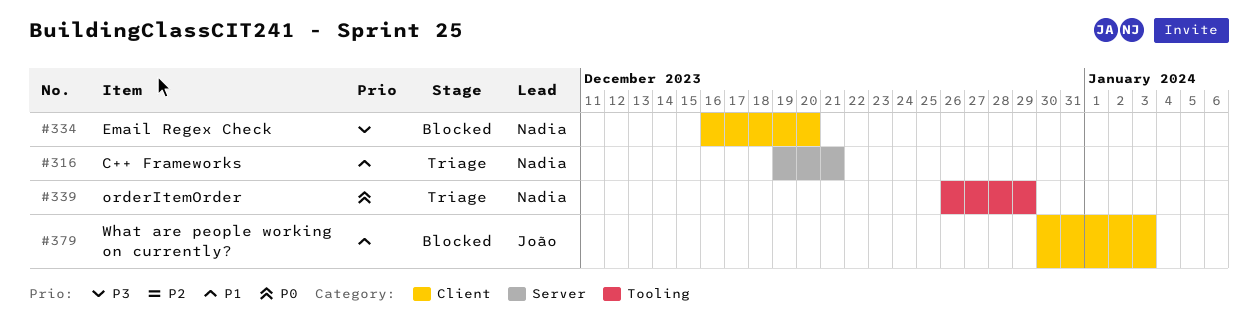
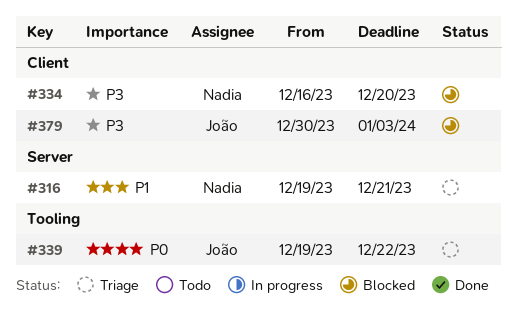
#339, owner: Nadia -> João
#339, start: Dec 26 -> Dec 19
#339, due: Dec 29 -> Dec 22
#379, priority: P1 -> P3

